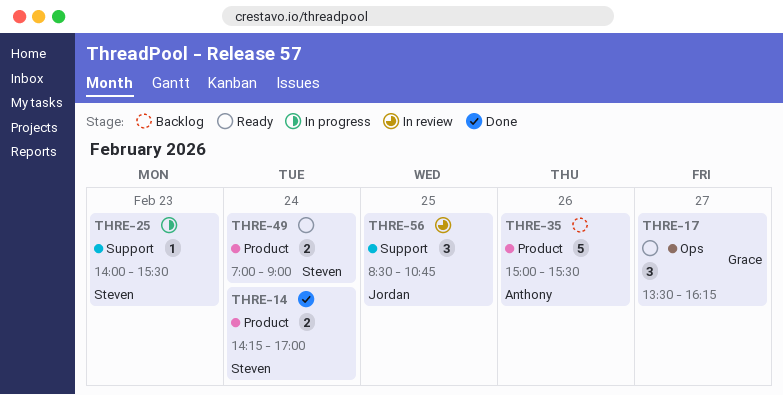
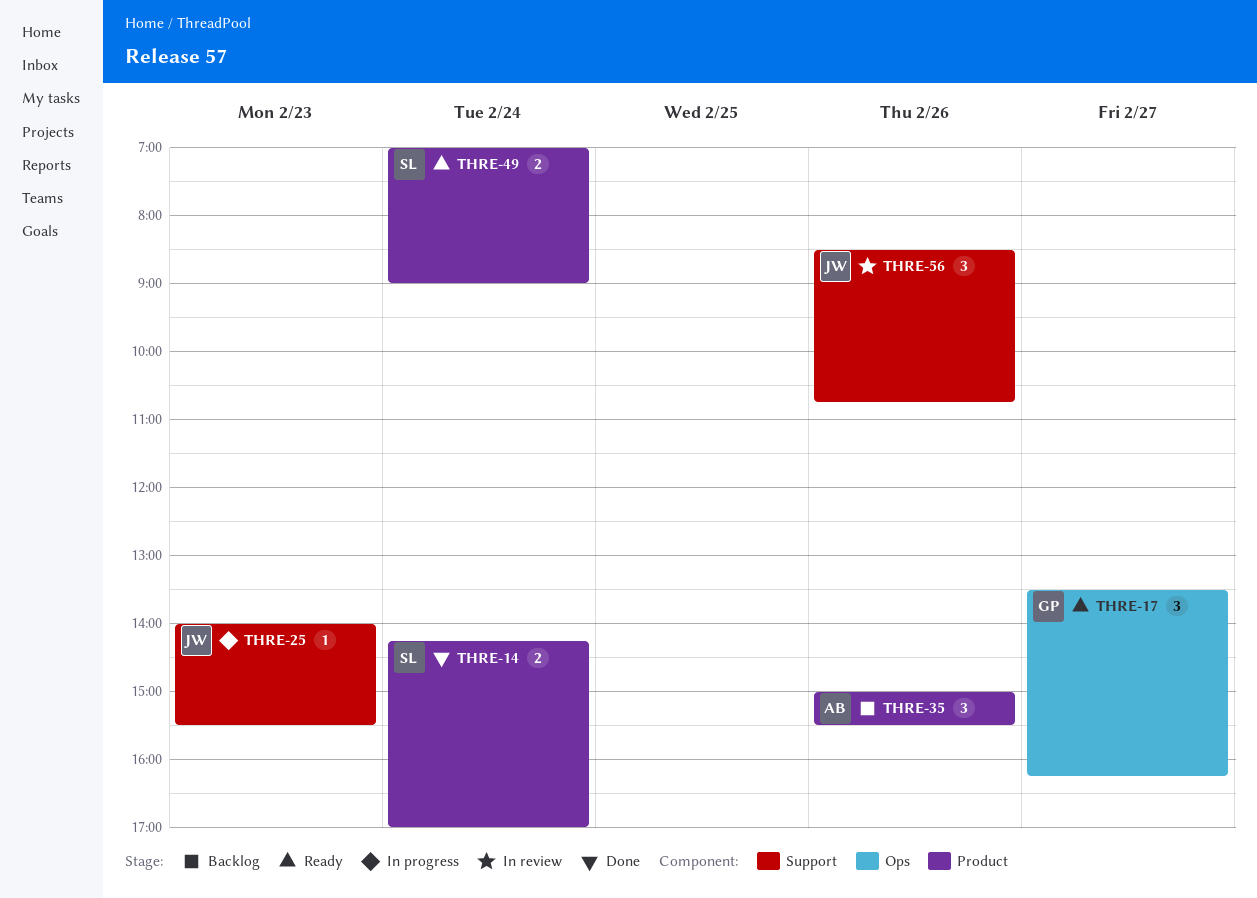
THRE-25, owner: Steven -> Jordan
THRE-35, estimate: 5 -> 3
THRE-56, day: Feb 25 -> Feb 26

